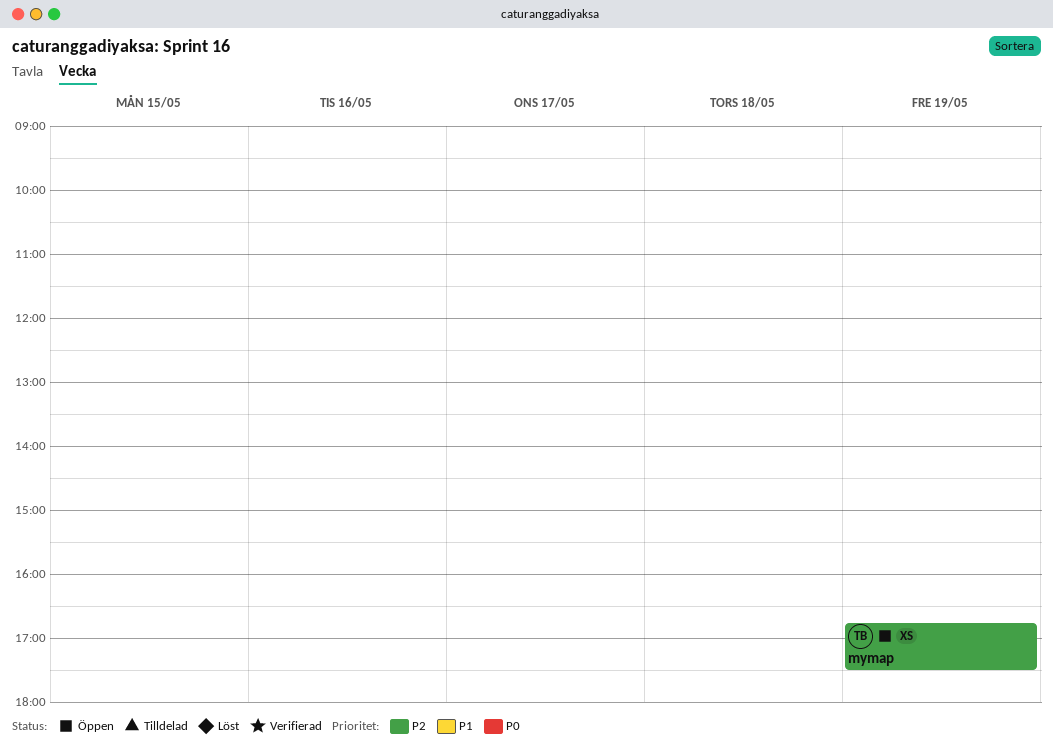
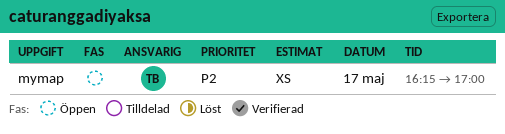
mymap, day: May 19 -> May 17
mymap, begins: 16:45 -> 16:15
mymap, ends: 17:30 -> 17:00

